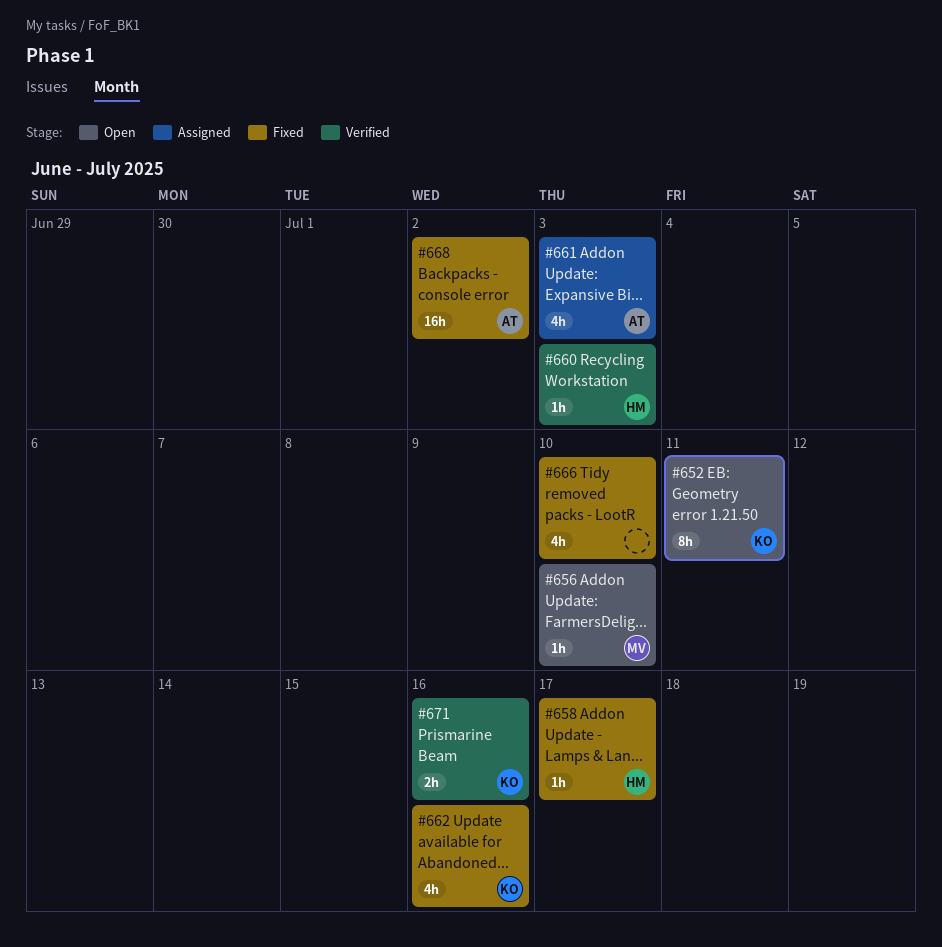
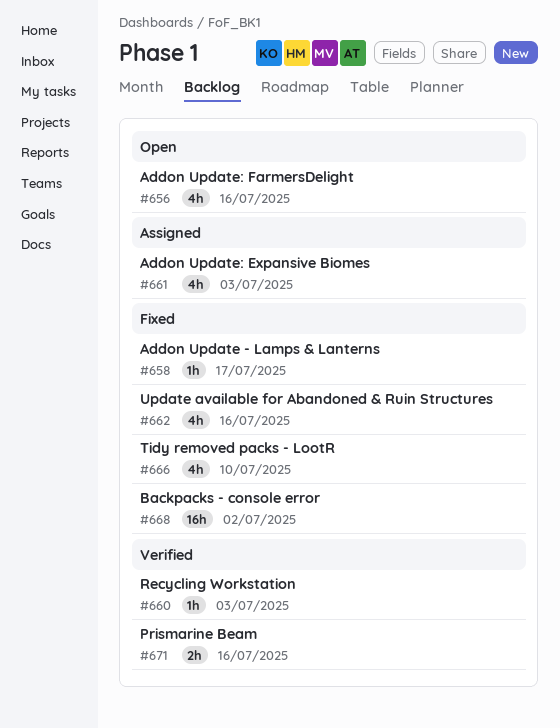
#652: present -> none
#656, estimate: 1h -> 4h
#656, due: Jul 10 -> Jul 16

